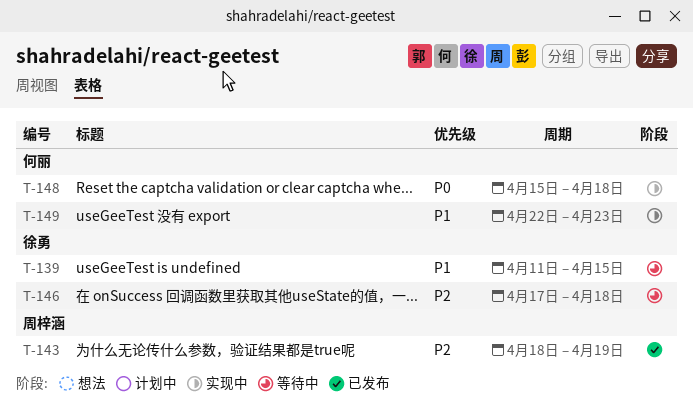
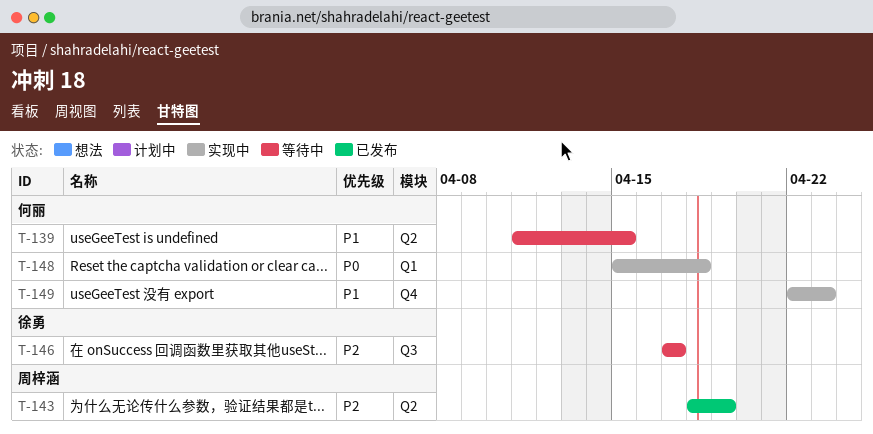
T-139, owner: 徐勇 -> 何丽
T-146, due: Apr 18 -> Apr 17

